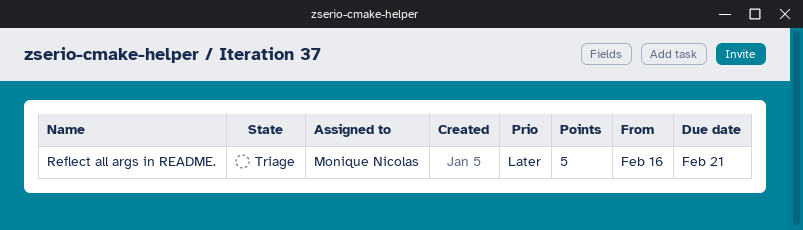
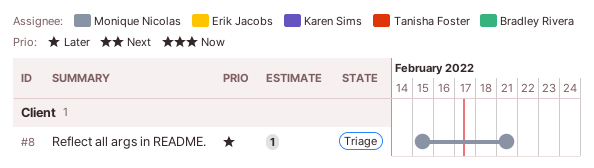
Reflect all args in README., estimate: 5 -> 1
Reflect all args in README., start: Feb 16 -> Feb 15

